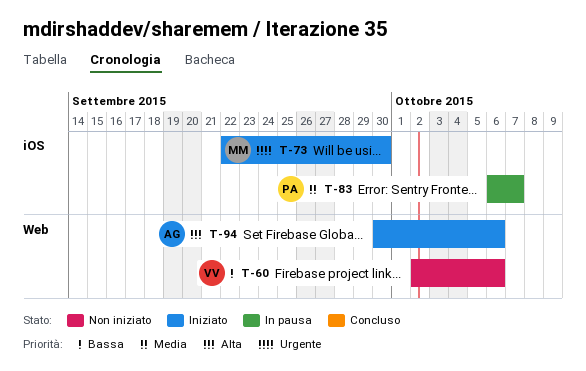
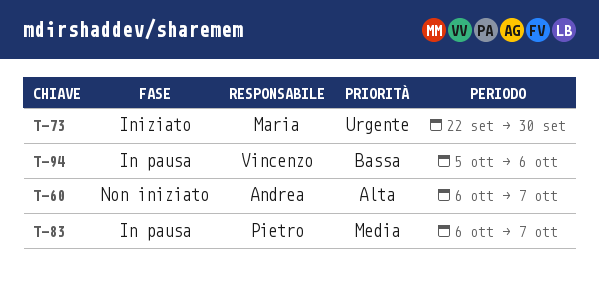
T-60, owner: Vincenzo -> Andrea
T-60, priority: Bassa -> Alta
T-60, start: Oct 2 -> Oct 6
T-60, due: Oct 6 -> Oct 7
T-94, status: Iniziato -> In pausa
T-94, owner: Andrea -> Vincenzo
T-94, priority: Alta -> Bassa
T-94, start: Sep 30 -> Oct 5

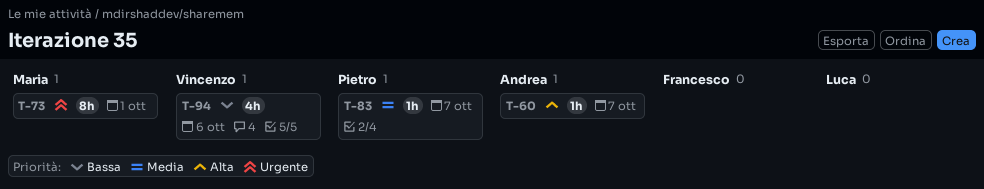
T-73, due: Sep 30 -> Oct 1

